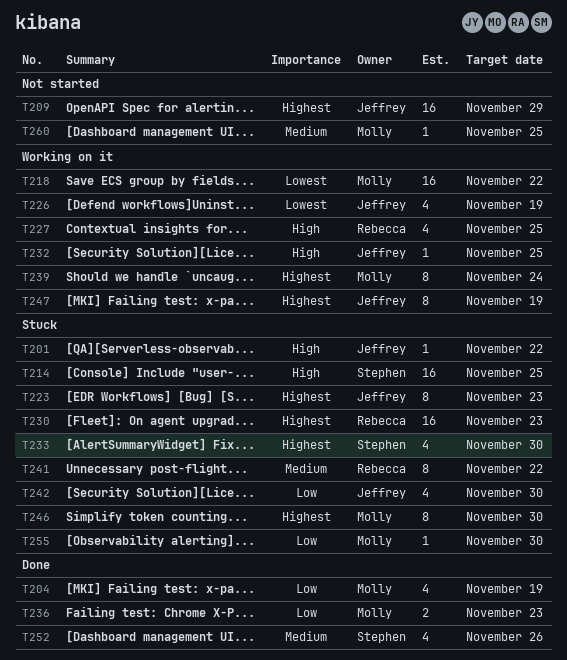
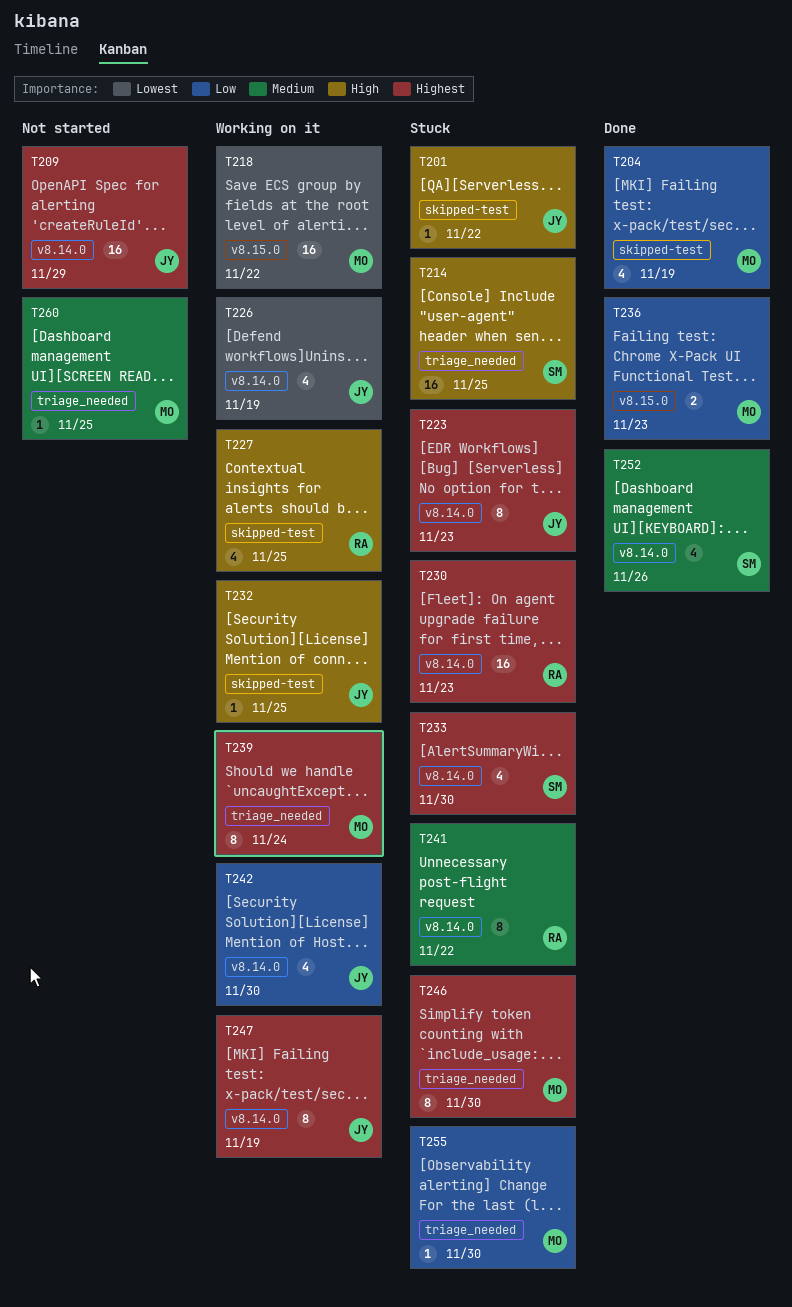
T242, status: Stuck -> Working on it

